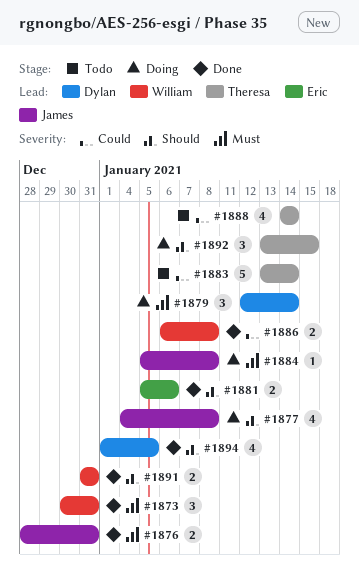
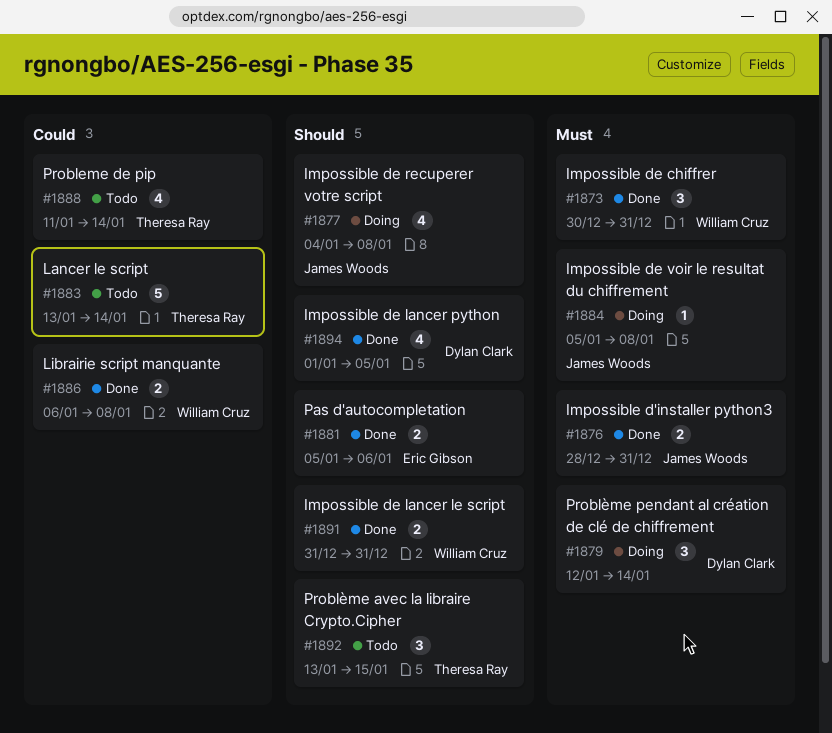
#1888, start: Jan 14 -> Jan 11
#1892, status: Doing -> Todo

